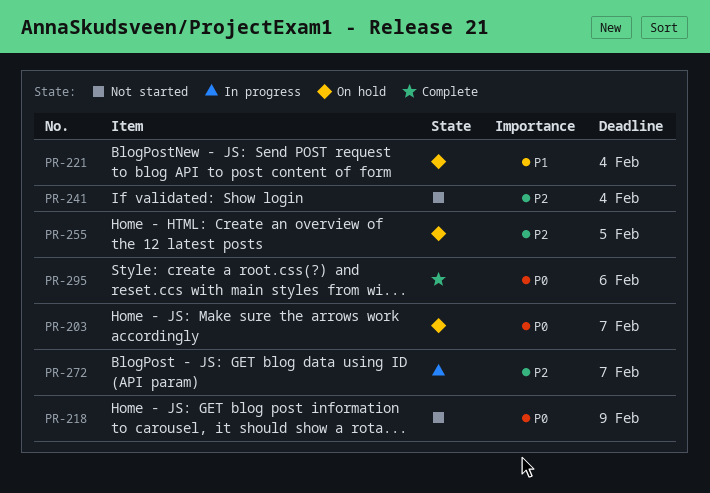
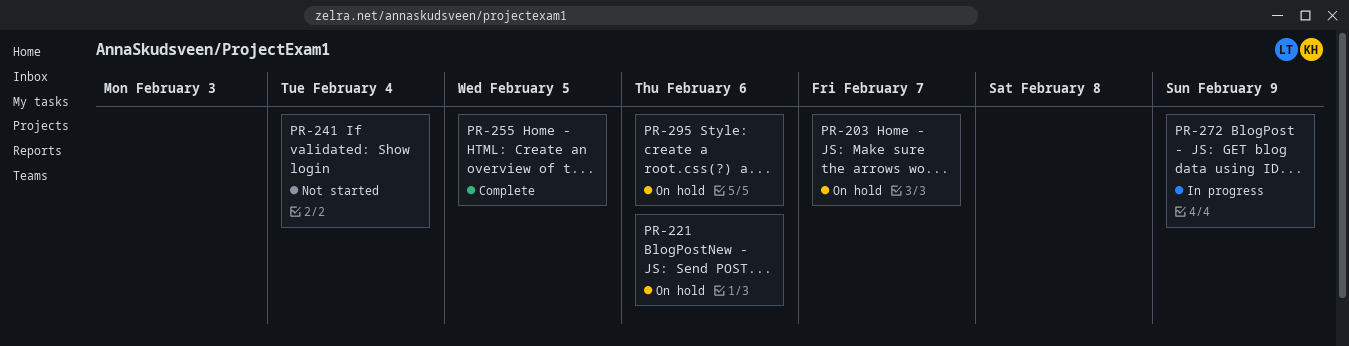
PR-218: present -> none
PR-221, due: Feb 4 -> Feb 6
PR-255, status: On hold -> Complete
PR-272, due: Feb 7 -> Feb 9
PR-295, status: Complete -> On hold

